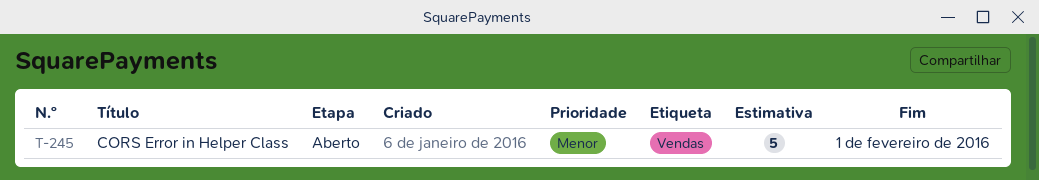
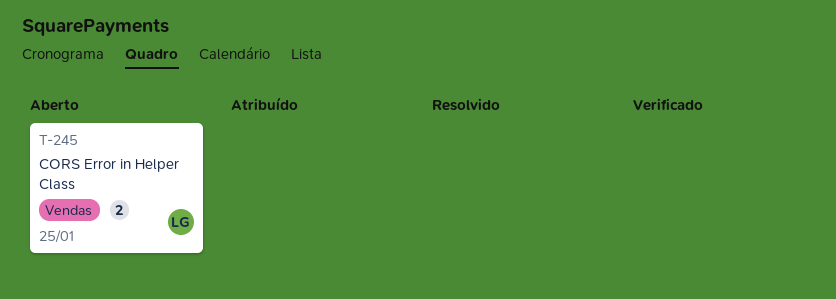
T-245, estimate: 5 -> 2
T-245, due: Feb 1 -> Jan 25

